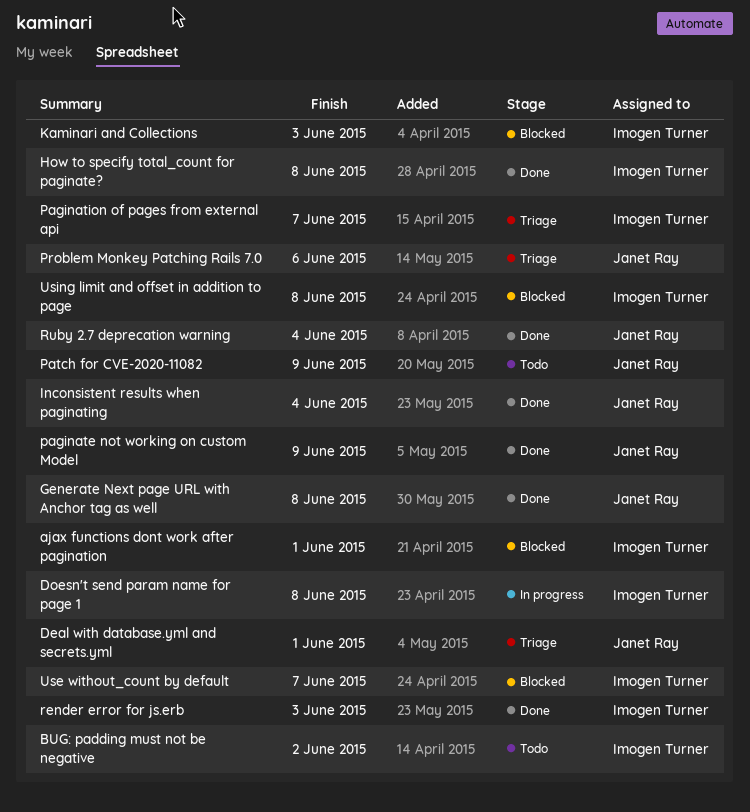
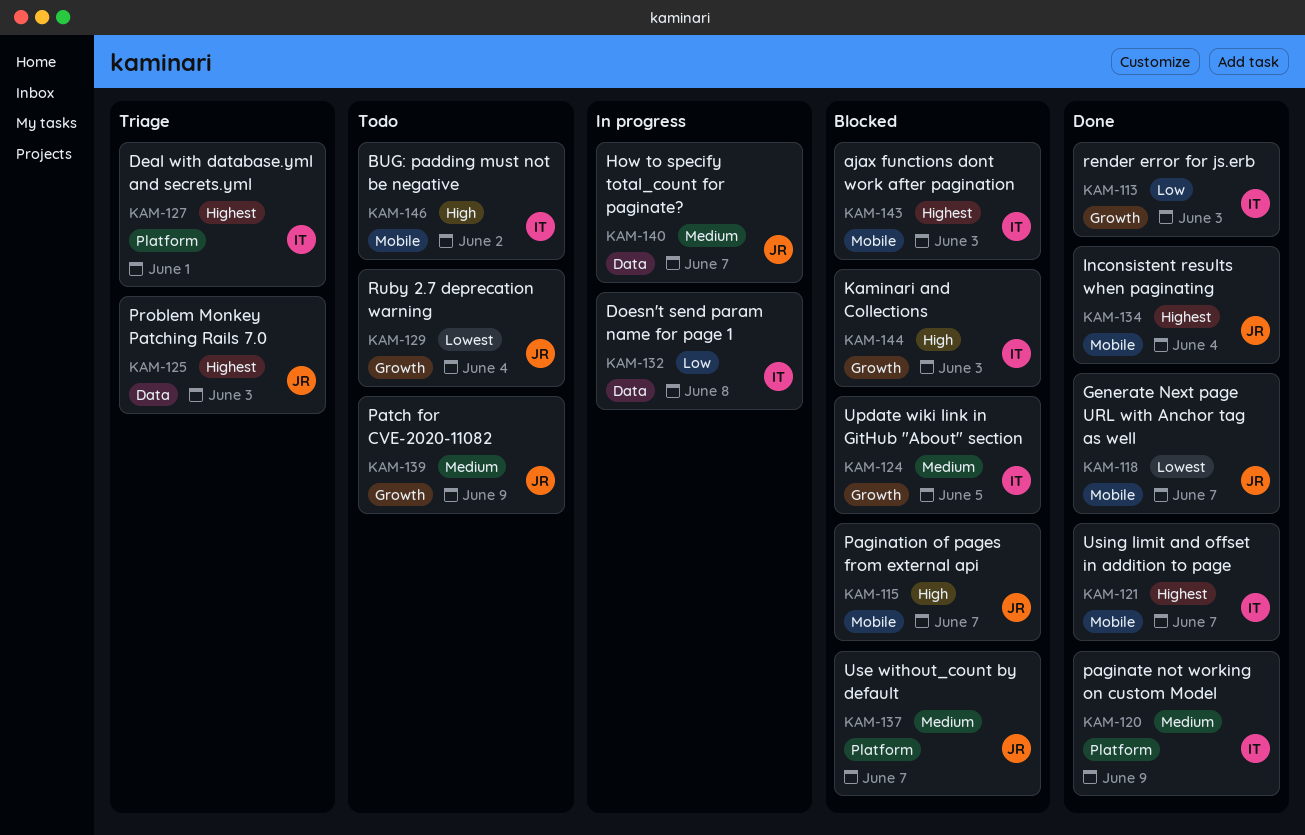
ajax functions dont work after pagination, due: Jun 1 -> Jun 3
Deal with database.yml and secrets.yml, owner: Janet Ray -> Imogen Turner
Generate Next page URL with Anchor tag as well, due: Jun 8 -> Jun 7
How to specify total_count for paginate?, status: Done -> In progress
How to specify total_count for paginate?, owner: Imogen Turner -> Janet Ray
How to specify total_count for paginate?, due: Jun 8 -> Jun 7
paginate not working on custom Model, owner: Janet Ray -> Imogen Turner
Pagination of pages from external api, status: Triage -> Blocked
Pagination of pages from external api, owner: Imogen Turner -> Janet Ray
Problem Monkey Patching Rails 7.0, due: Jun 6 -> Jun 3
Ruby 2.7 deprecation warning, status: Done -> Todo
Update wiki link in GitHub "About" section: none -> present
Use without_count by default, owner: Imogen Turner -> Janet Ray
Using limit and offset in addition to page, status: Blocked -> Done
Using limit and offset in addition to page, due: Jun 8 -> Jun 7

